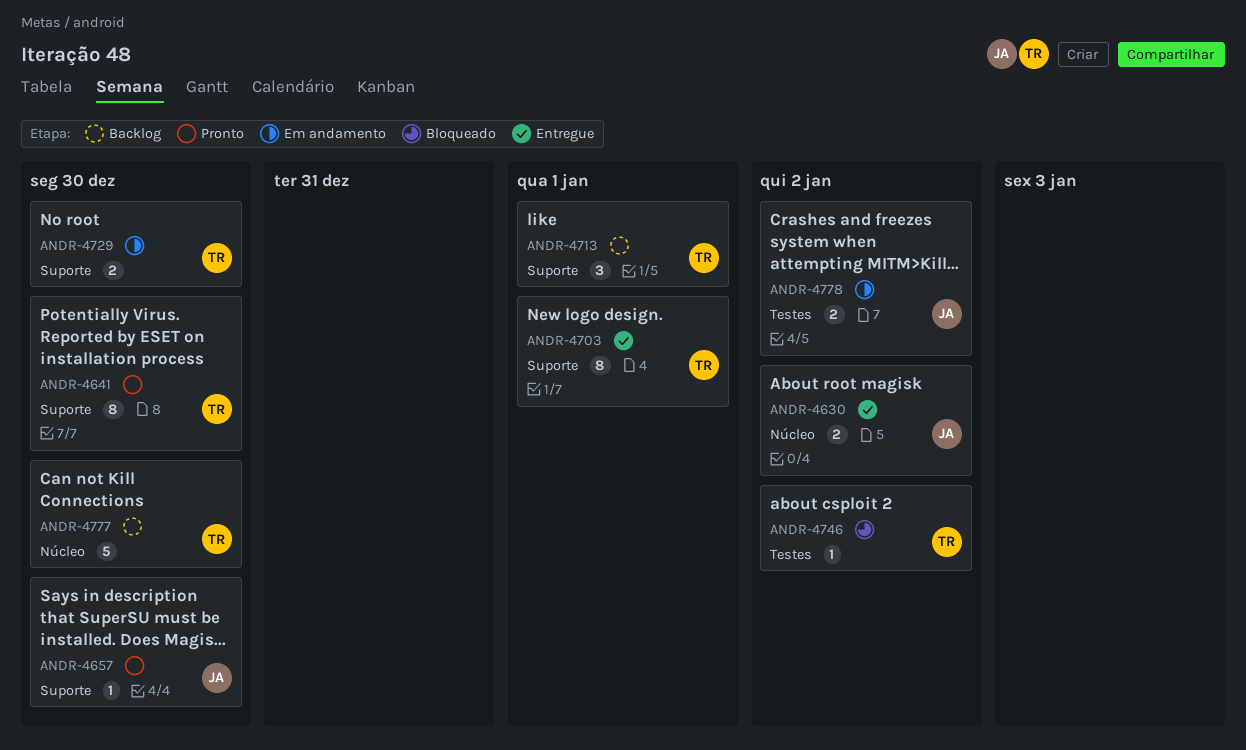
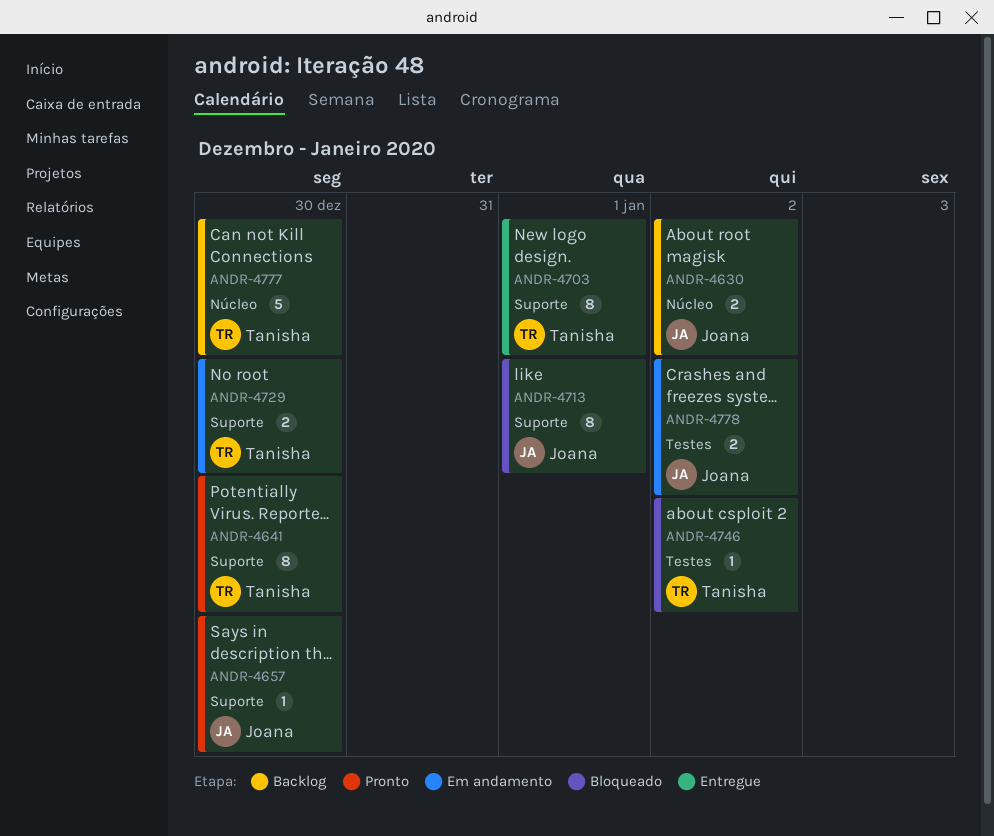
ANDR-4630, status: Entregue -> Backlog
ANDR-4713, status: Backlog -> Bloqueado
ANDR-4713, owner: Tanisha -> Joana
ANDR-4713, estimate: 3 -> 8

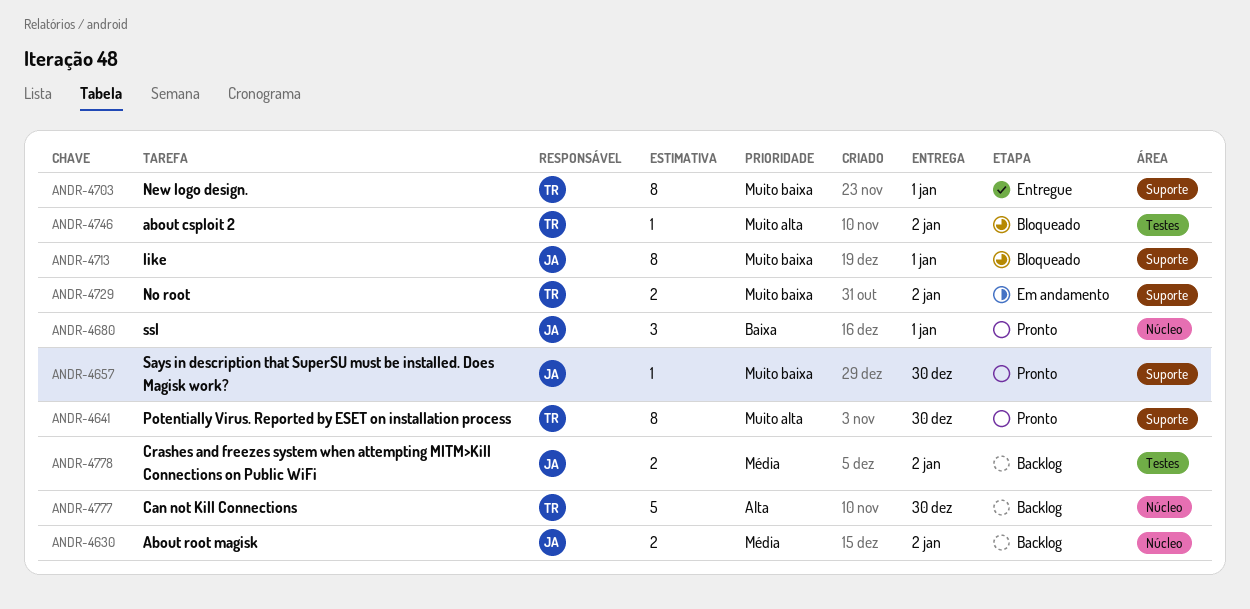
ANDR-4680: none -> present
ANDR-4729, due: Dec 30 -> Jan 2
ANDR-4778, status: Em andamento -> Backlog

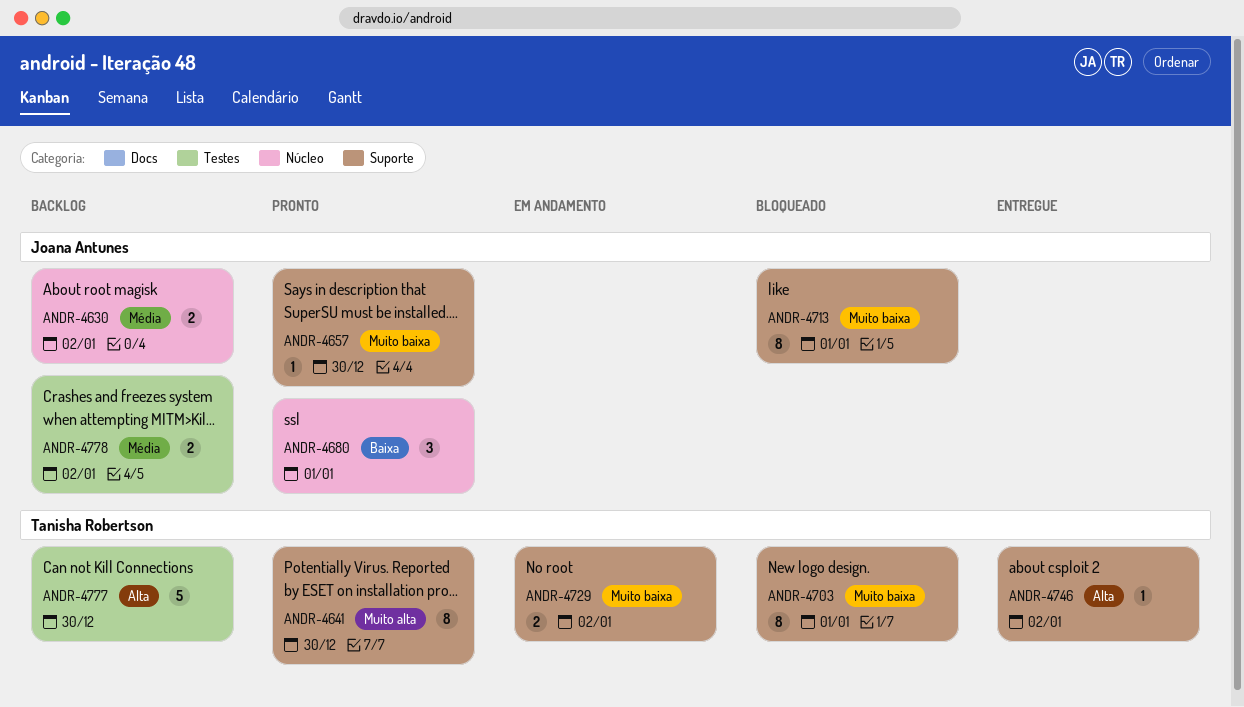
ANDR-4703, status: Entregue -> Bloqueado
ANDR-4746, status: Bloqueado -> Entregue
ANDR-4746, priority: Muito alta -> Alta
ANDR-4746, label: Testes -> Suporte
ANDR-4777, label: Núcleo -> Testes

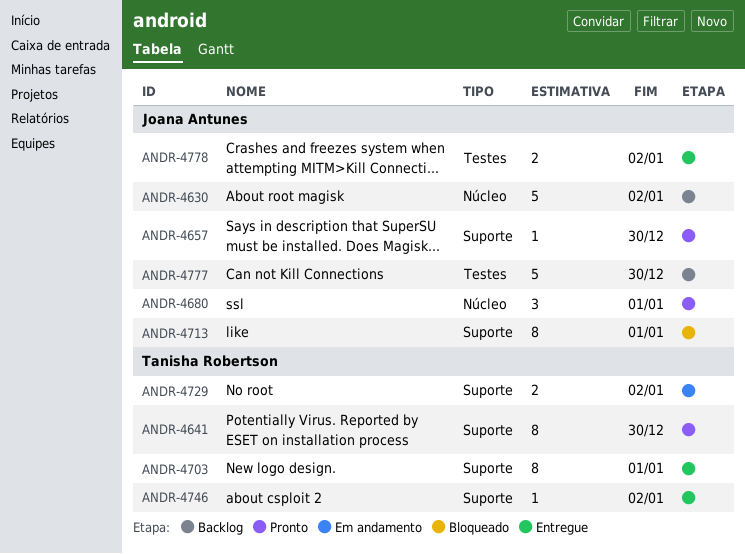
ANDR-4630, estimate: 2 -> 5
ANDR-4703, status: Bloqueado -> Entregue
ANDR-4777, owner: Tanisha Robertson -> Joana Antunes
ANDR-4778, status: Backlog -> Entregue

